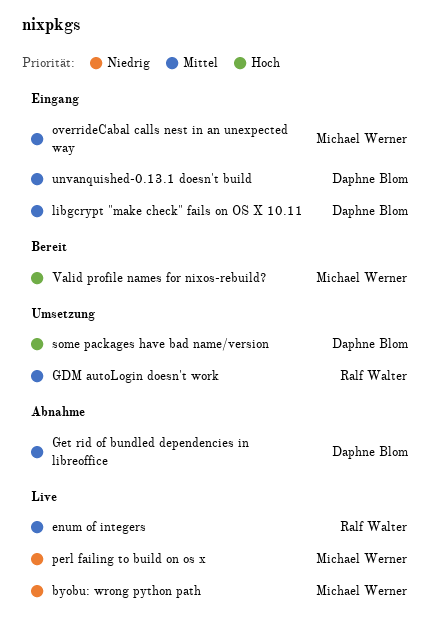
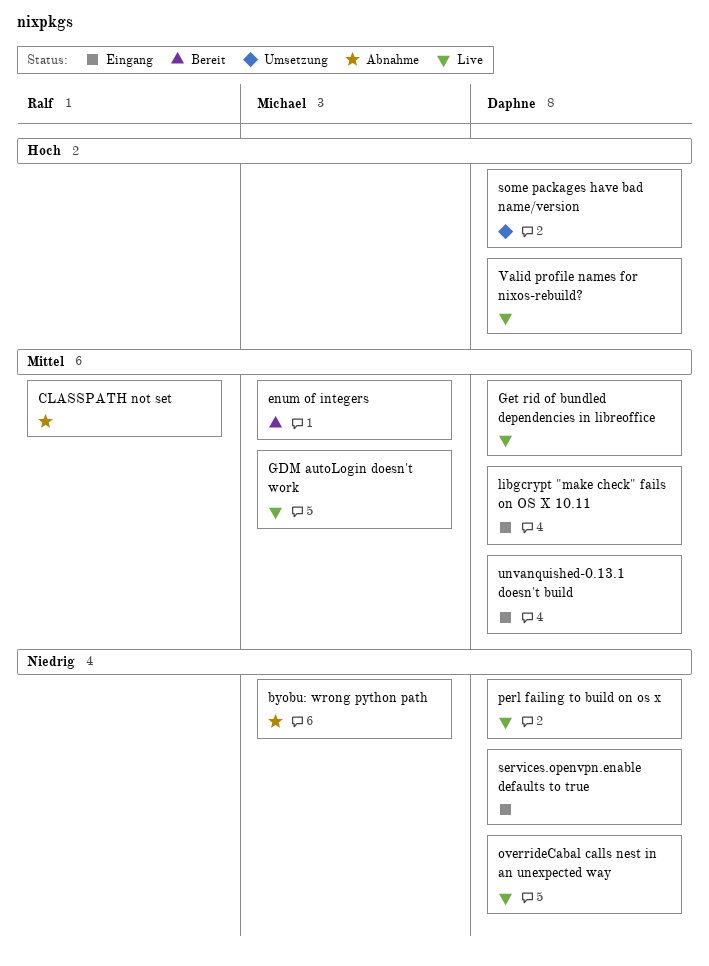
byobu: wrong python path, status: Live -> Abnahme
CLASSPATH not set: none -> present
enum of integers, status: Live -> Bereit
enum of integers, owner: Ralf Walter -> Michael Werner
GDM autoLogin doesn't work, status: Umsetzung -> Live
GDM autoLogin doesn't work, owner: Ralf Walter -> Michael Werner
Get rid of bundled dependencies in libreoffice, status: Abnahme -> Live
overrideCabal calls nest in an unexpected way, status: Eingang -> Live
overrideCabal calls nest in an unexpected way, owner: Michael Werner -> Daphne Blom
overrideCabal calls nest in an unexpected way, priority: Mittel -> Niedrig
perl failing to build on os x, owner: Michael Werner -> Daphne Blom
services.openvpn.enable defaults to true: none -> present
Valid profile names for nixos-rebuild?, status: Bereit -> Live
Valid profile names for nixos-rebuild?, owner: Michael Werner -> Daphne Blom

